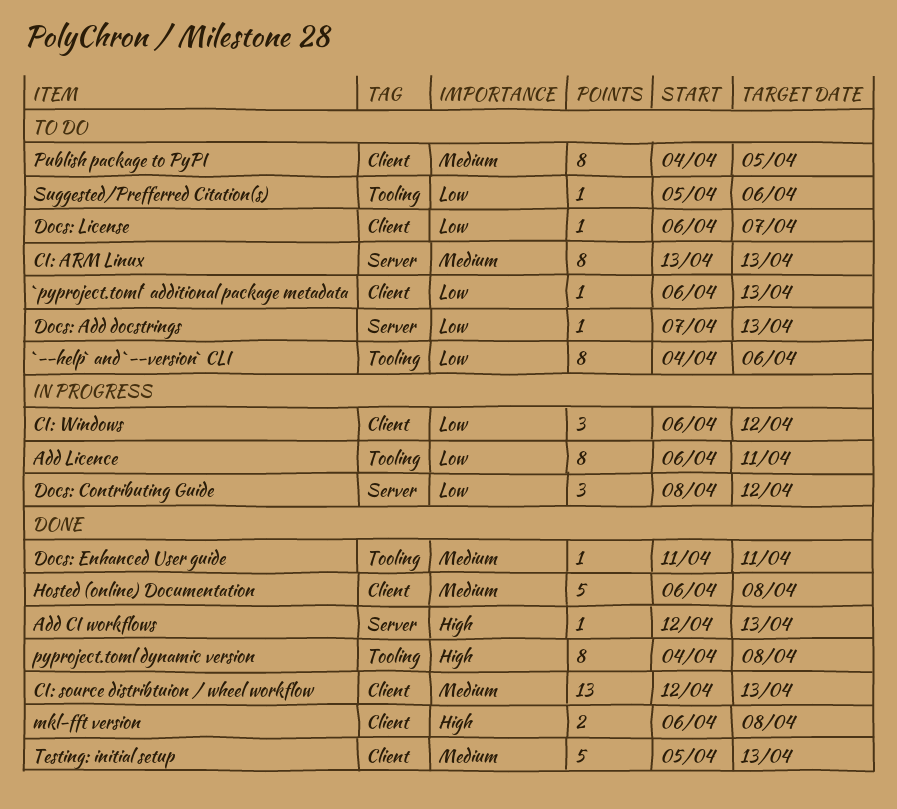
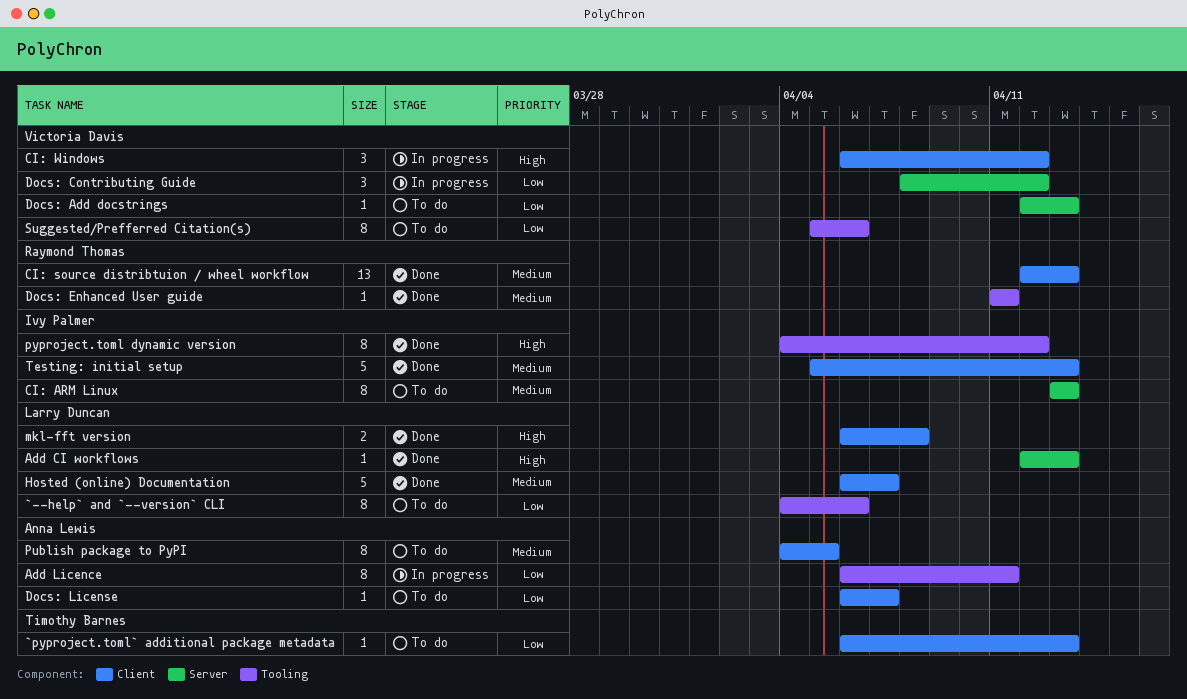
CI: Windows, priority: Low -> High
Docs: Add docstrings, start: Apr 7 -> Apr 12
Hosted (online) Documentation, due: Apr 8 -> Apr 7
pyproject.toml dynamic version, due: Apr 8 -> Apr 12
Suggested/Prefferred Citation(s), estimate: 1 -> 8

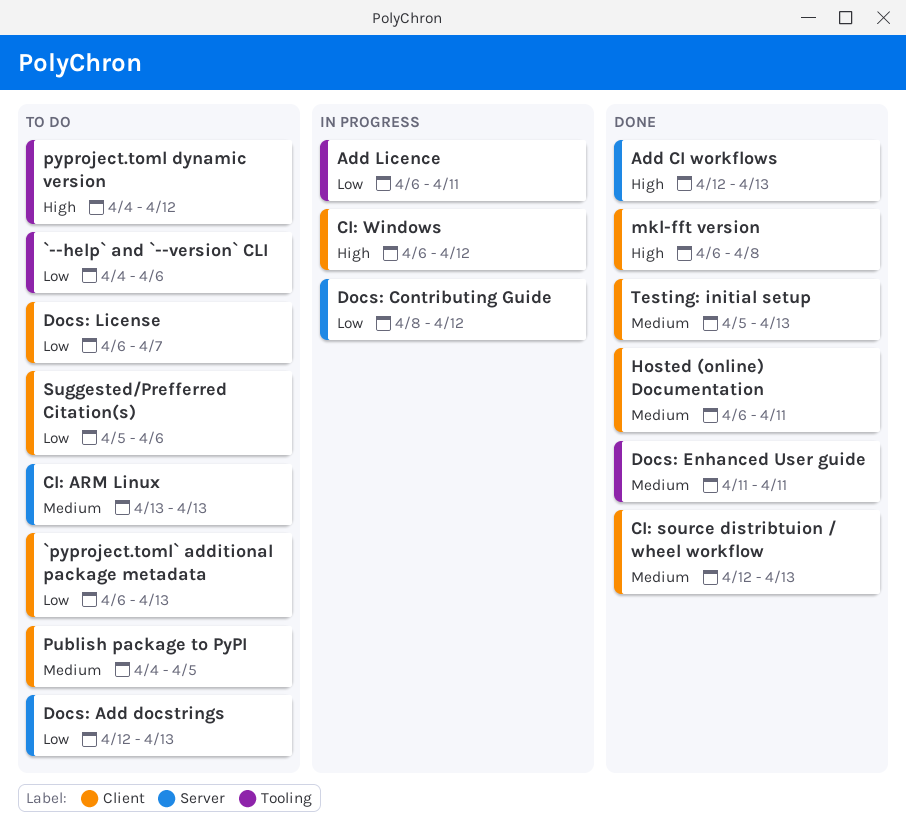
Hosted (online) Documentation, due: Apr 7 -> Apr 11
pyproject.toml dynamic version, status: Done -> To do
Suggested/Prefferred Citation(s), label: Tooling -> Client

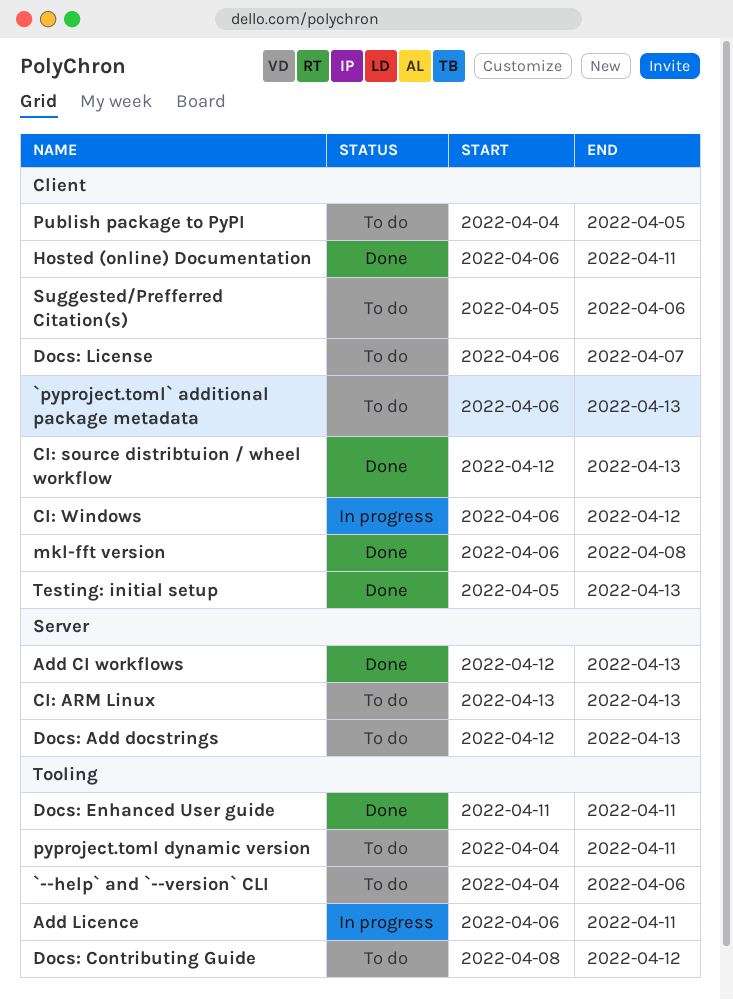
Docs: Contributing Guide, status: In progress -> To do
Docs: Contributing Guide, label: Server -> Tooling
pyproject.toml dynamic version, due: Apr 12 -> Apr 11

